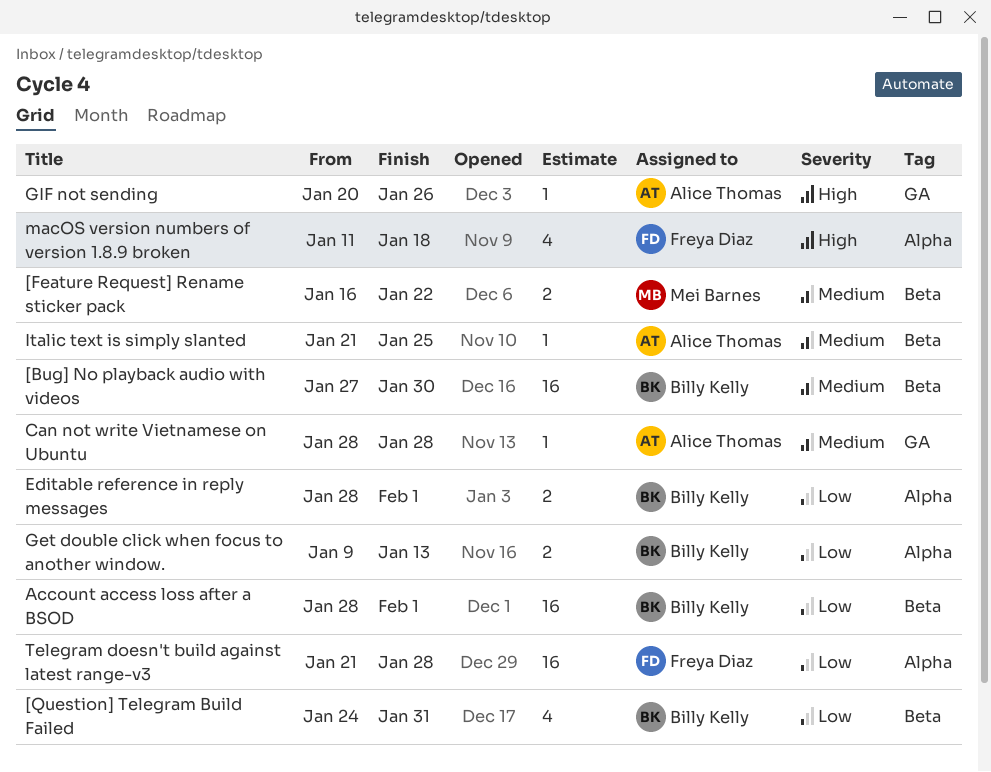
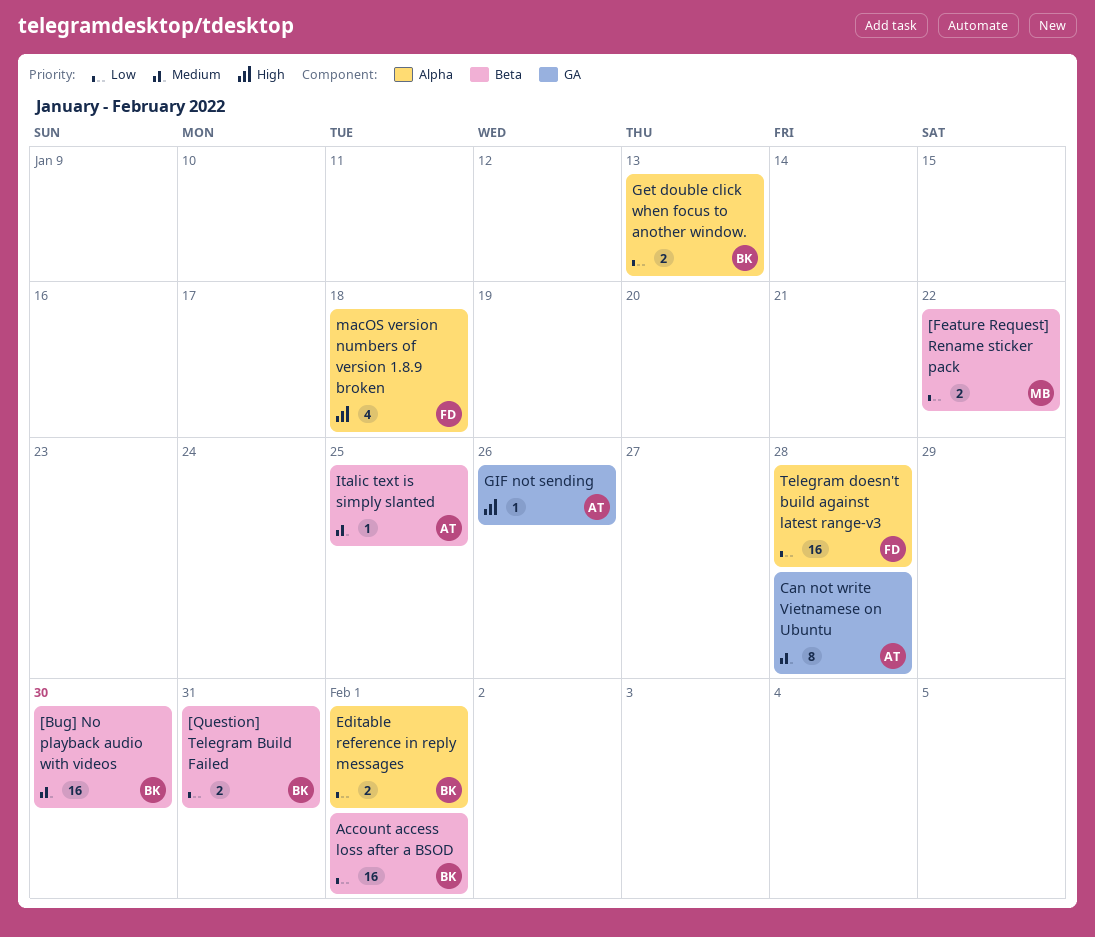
[Feature Request] Rename sticker pack, priority: Medium -> Low
[Question] Telegram Build Failed, estimate: 4 -> 2
Can not write Vietnamese on Ubuntu, estimate: 1 -> 8

